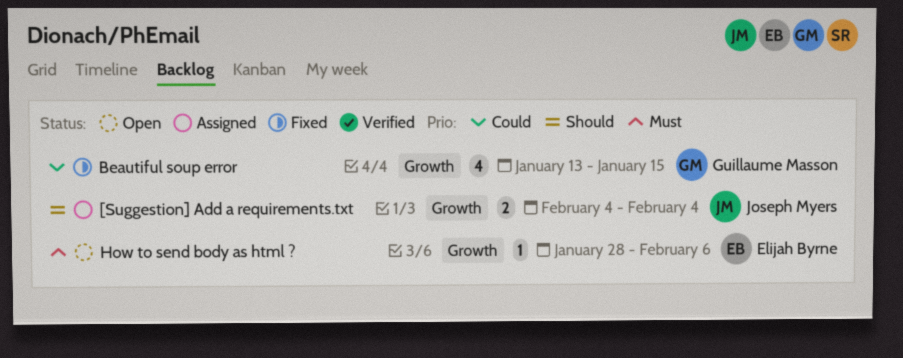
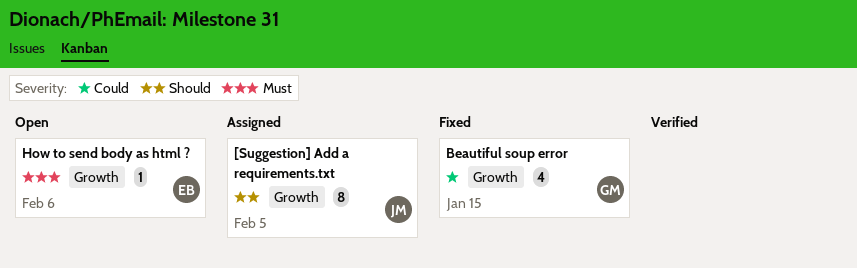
[Suggestion] Add a requirements.txt, estimate: 2 -> 8
[Suggestion] Add a requirements.txt, due: Feb 4 -> Feb 5

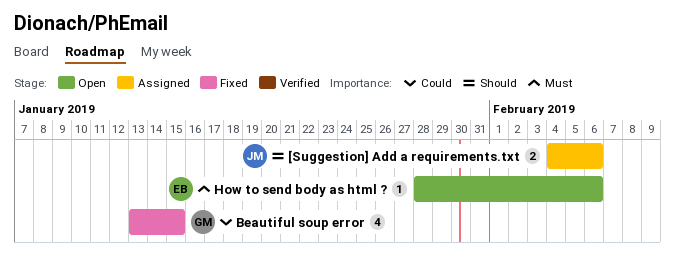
[Suggestion] Add a requirements.txt, estimate: 8 -> 2
[Suggestion] Add a requirements.txt, due: Feb 5 -> Feb 6

